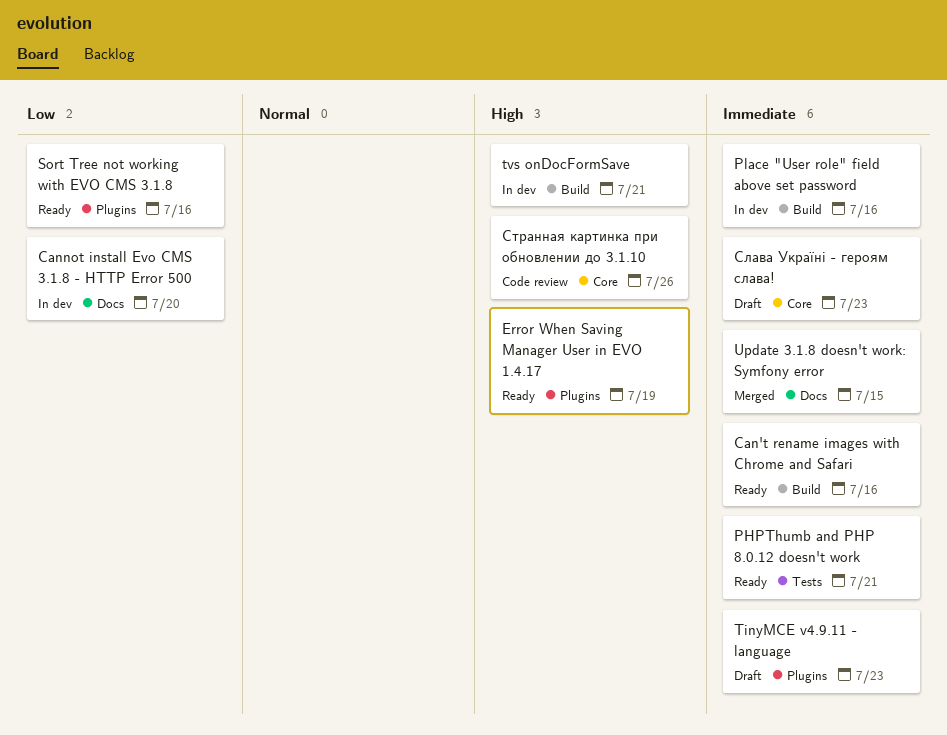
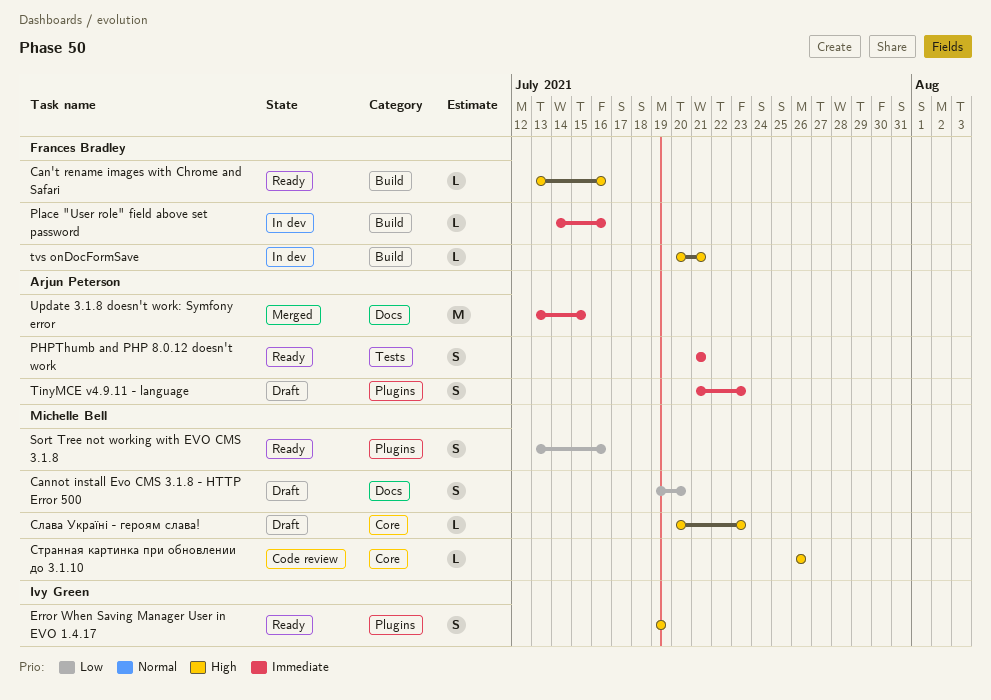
Can't rename images with Chrome and Safari, priority: Immediate -> High
Cannot install Evo CMS 3.1.8 - HTTP Error 500, status: In dev -> Draft
Слава Україні - героям слава!, priority: Immediate -> High

